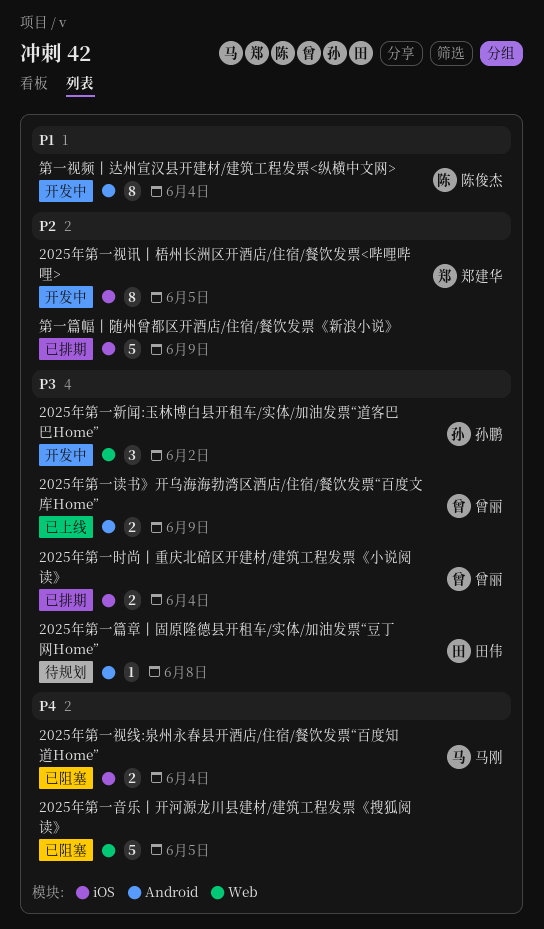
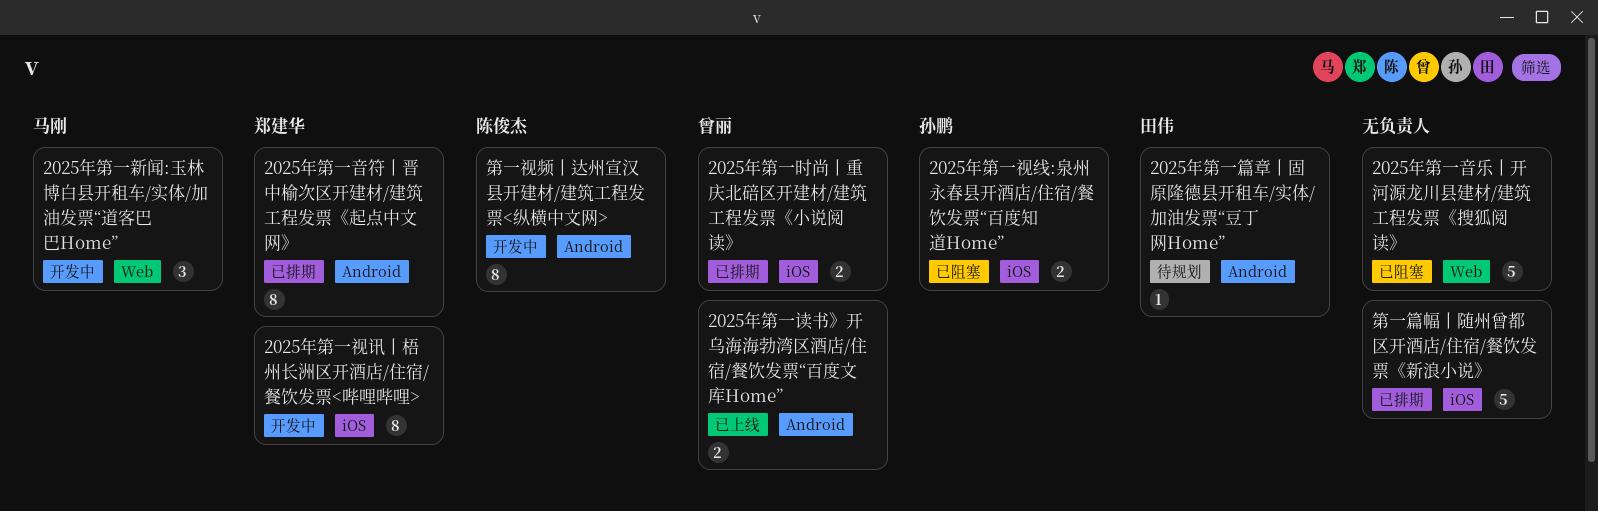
2025年第一新闻:玉林博白县开租车/实体/加油发票“道客巴巴Home”, owner: 孙鹏 -> 马刚
2025年第一视线:泉州永春县开酒店/住宿/餐饮发票“百度知道Home”, owner: 马刚 -> 孙鹏
2025年第一音符丨晋中榆次区开建材/建筑工程发票《起点中文网》: none -> present

